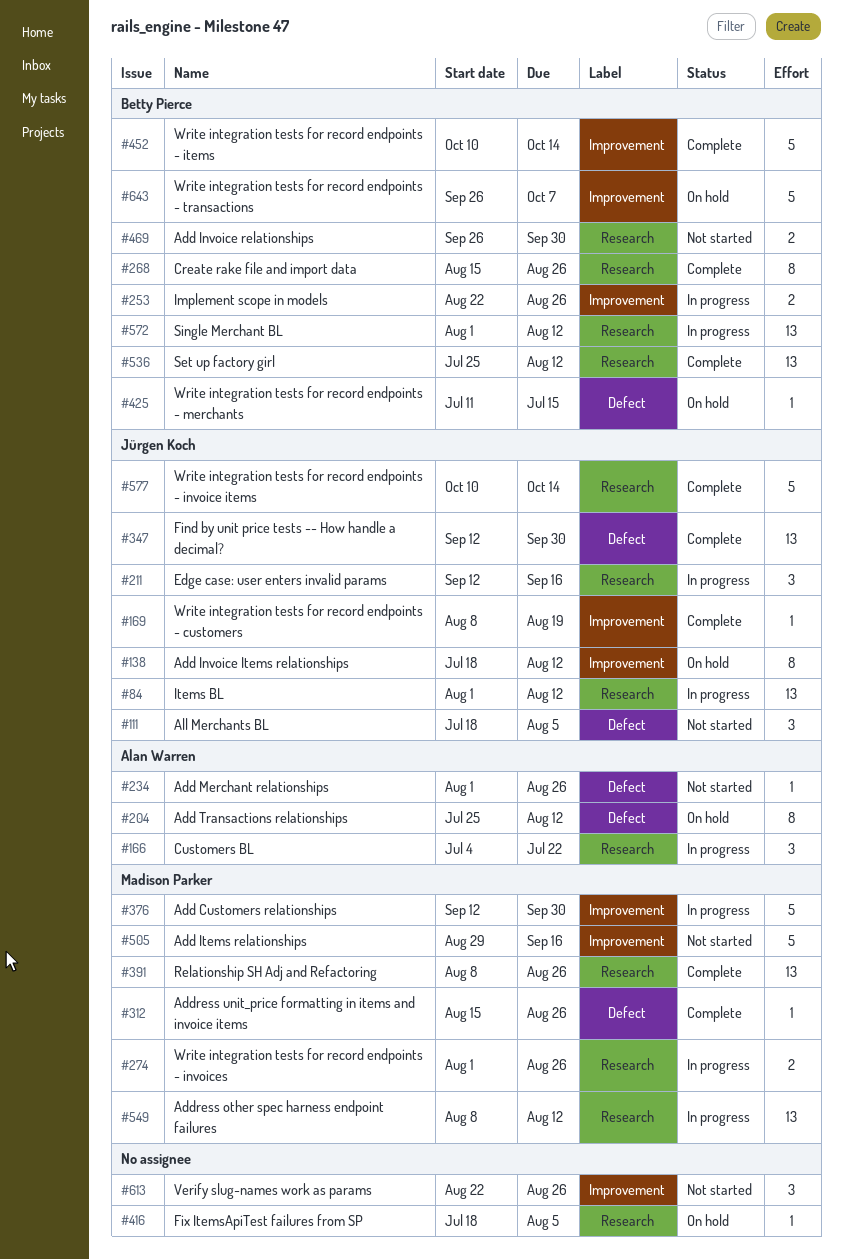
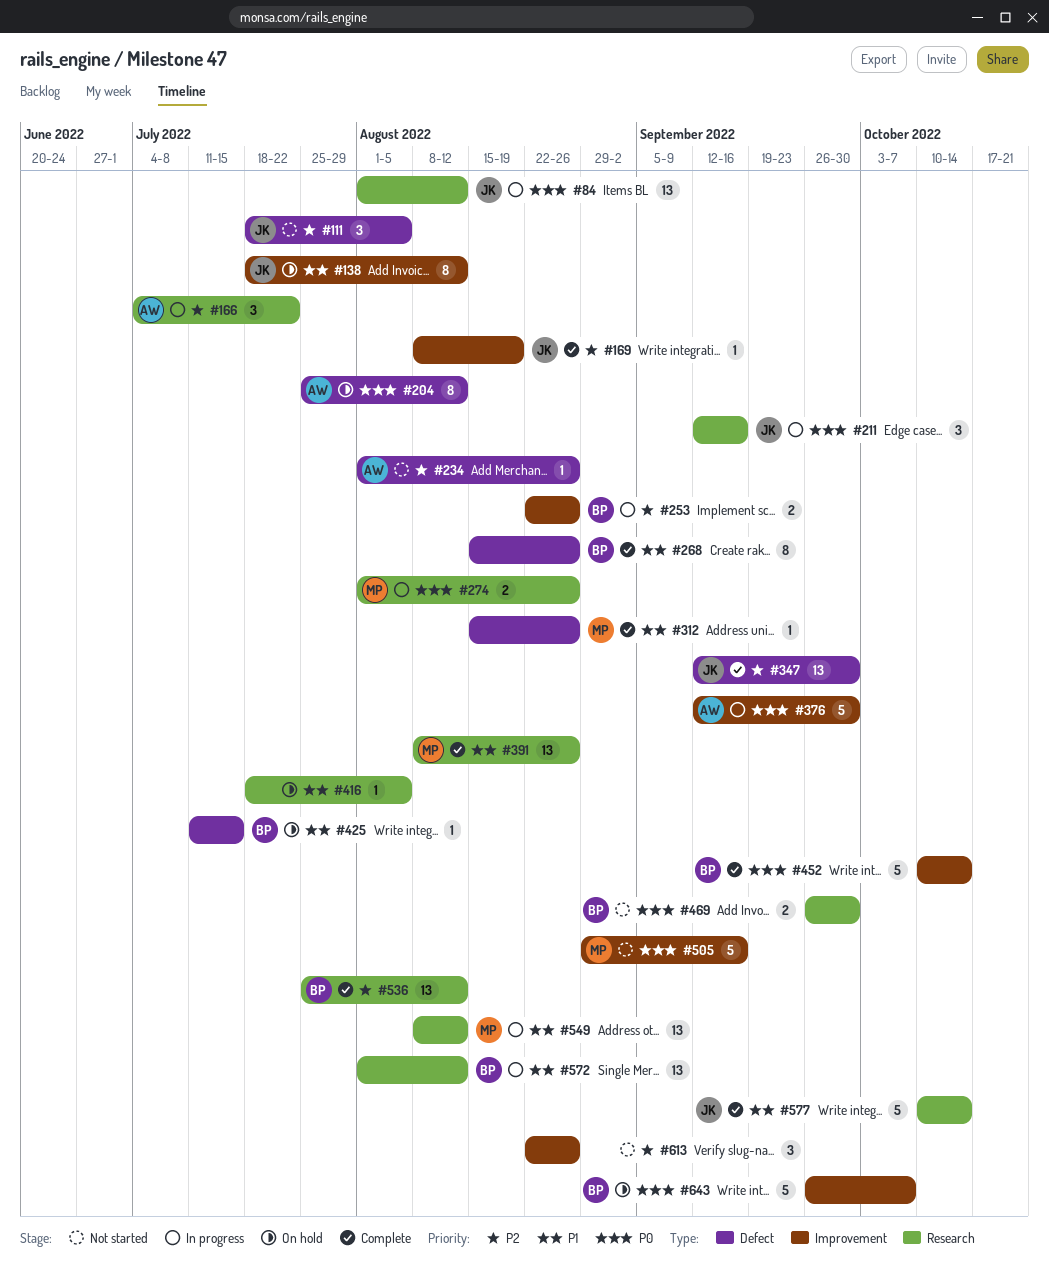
#268, label: Research -> Defect
#376, owner: Madison Parker -> Alan Warren

